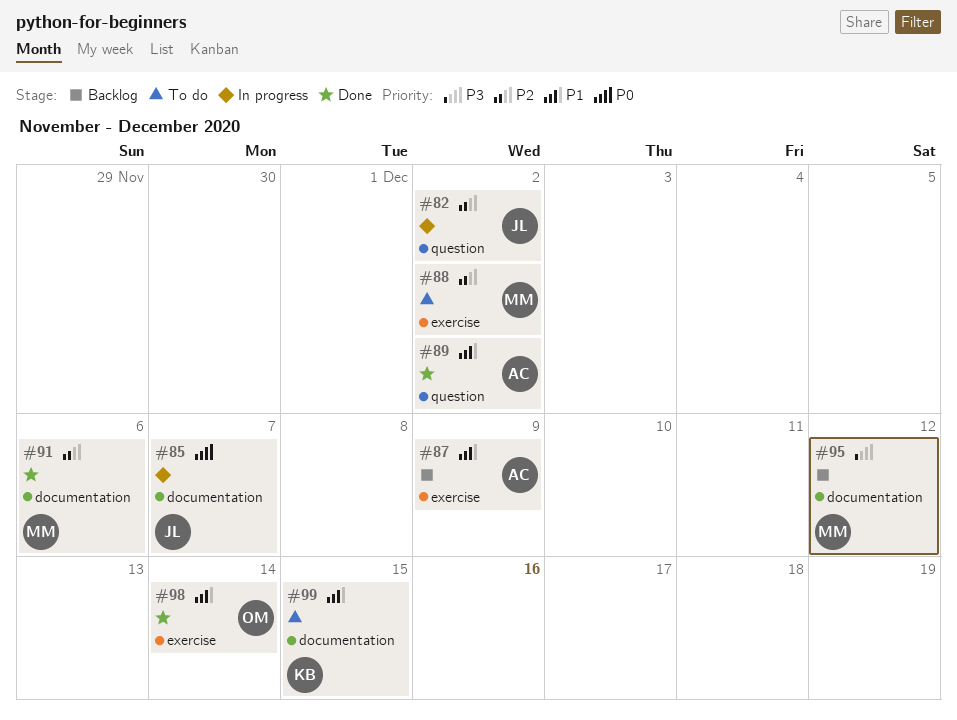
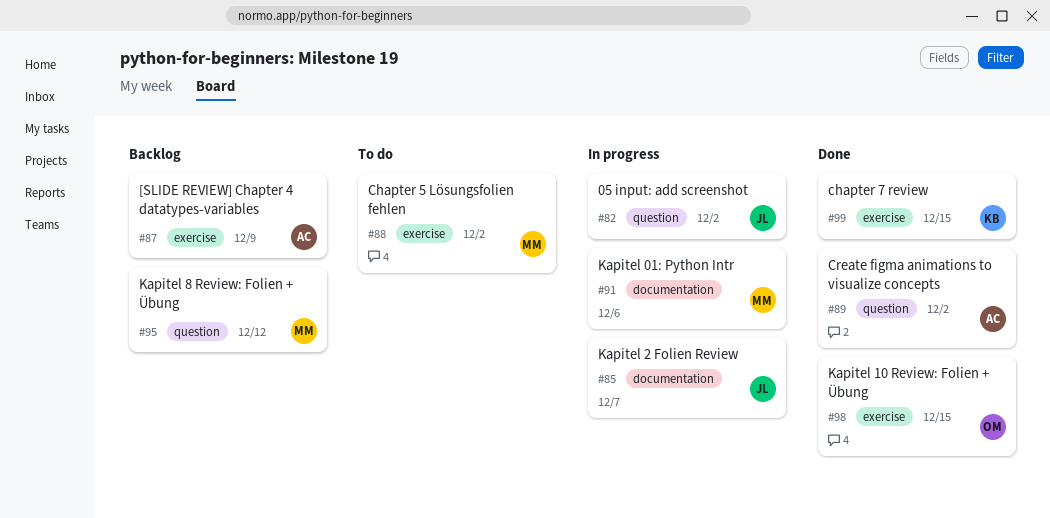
#91, status: Done -> In progress
#95, label: documentation -> question
#98, due: Dec 14 -> Dec 15
#99, status: To do -> Done
#99, label: documentation -> exercise

